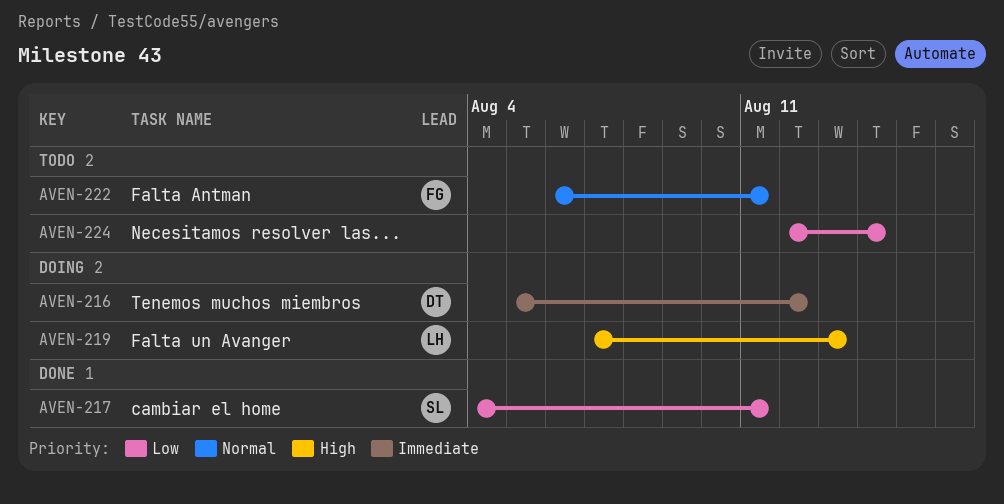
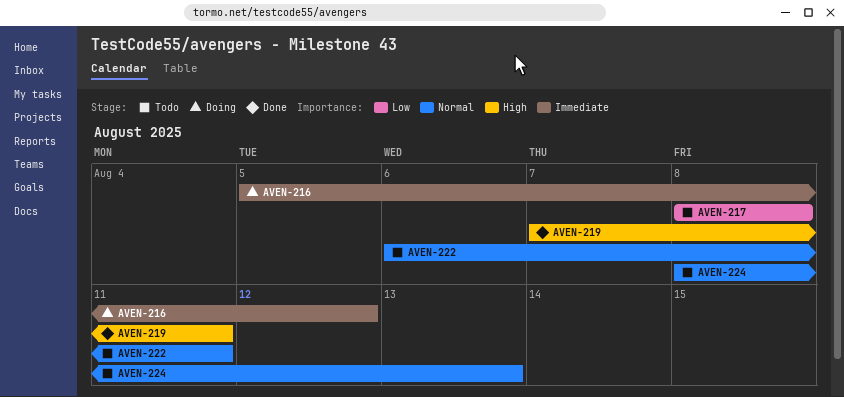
AVEN-217, status: Done -> Todo
AVEN-217, start: Aug 4 -> Aug 8
AVEN-217, due: Aug 11 -> Aug 8
AVEN-219, status: Doing -> Done
AVEN-219, due: Aug 13 -> Aug 11
AVEN-224, priority: Low -> Normal
AVEN-224, start: Aug 12 -> Aug 8
AVEN-224, due: Aug 14 -> Aug 13

